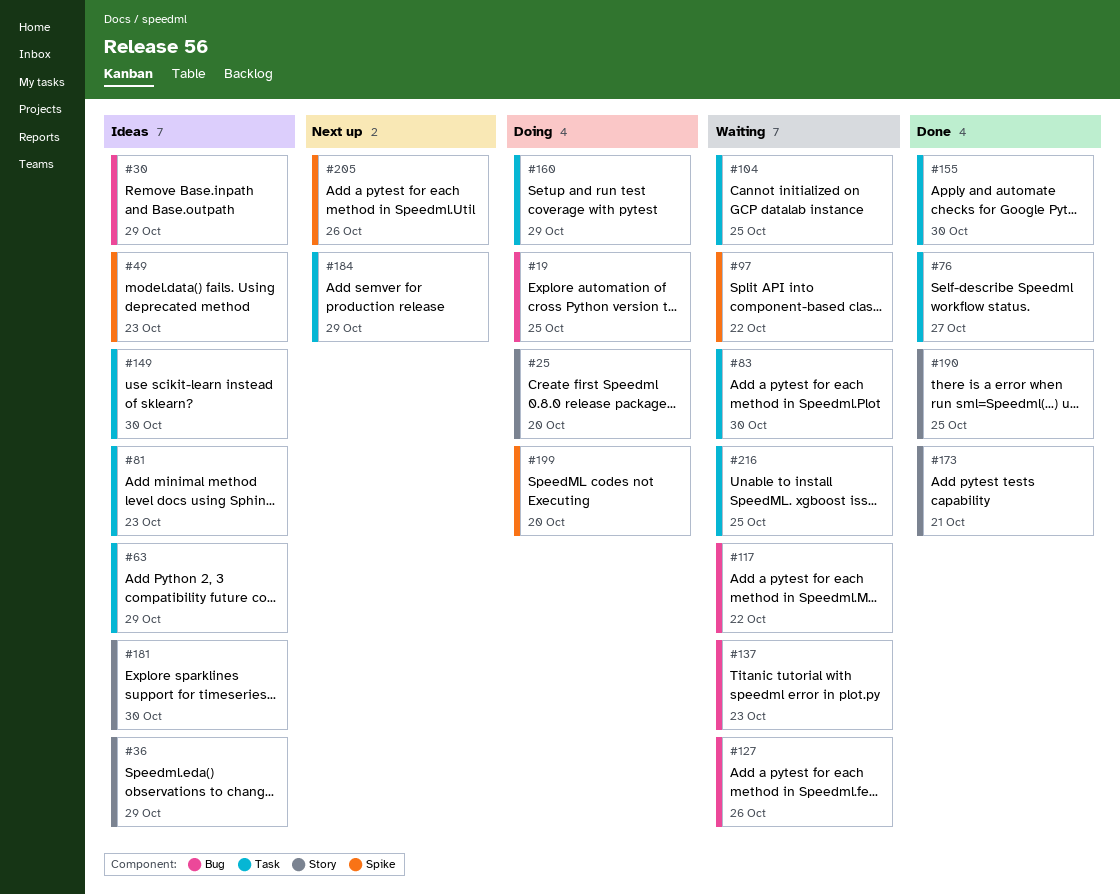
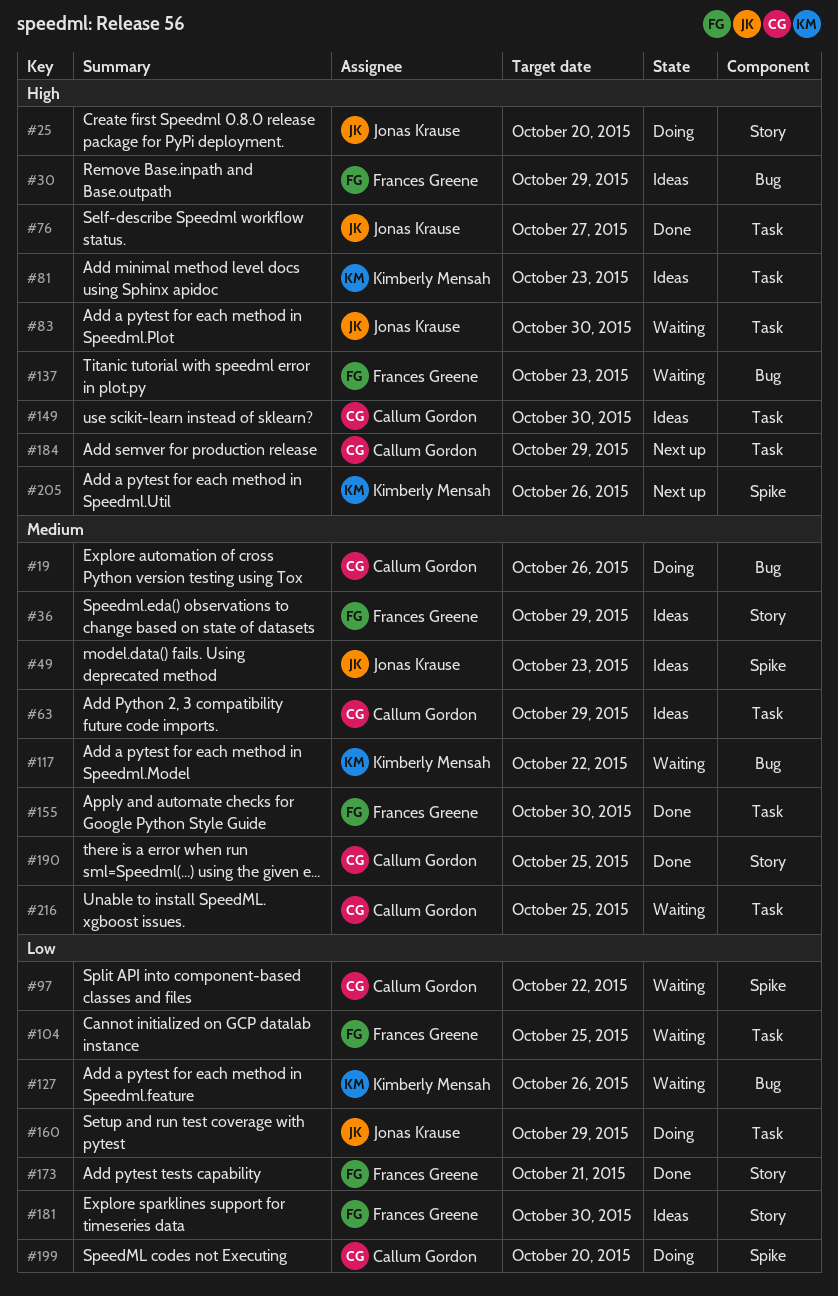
#19, due: Oct 25 -> Oct 26

